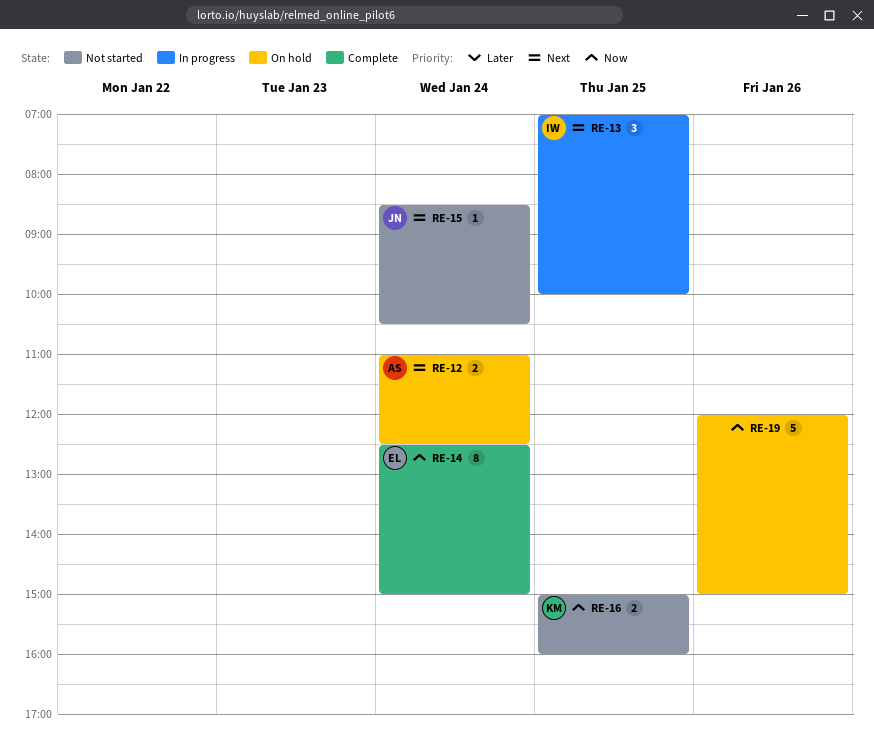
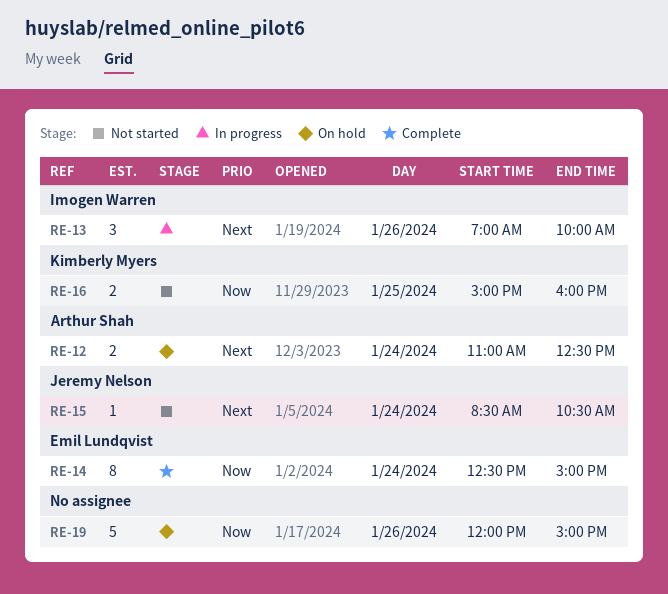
RE-13, day: Jan 25 -> Jan 26

